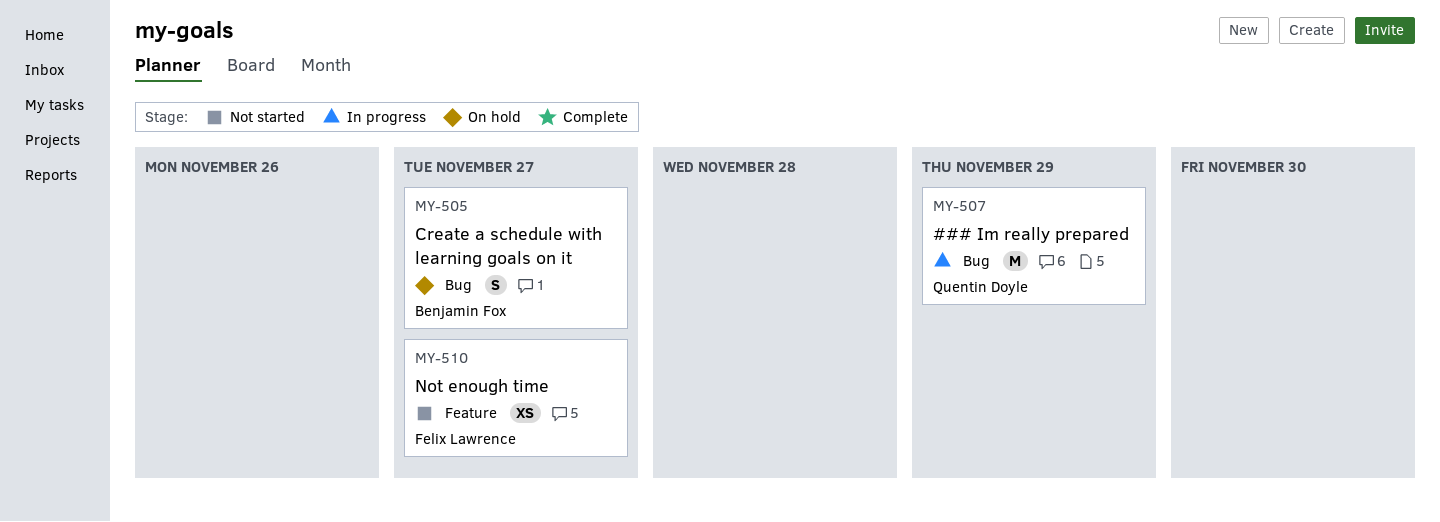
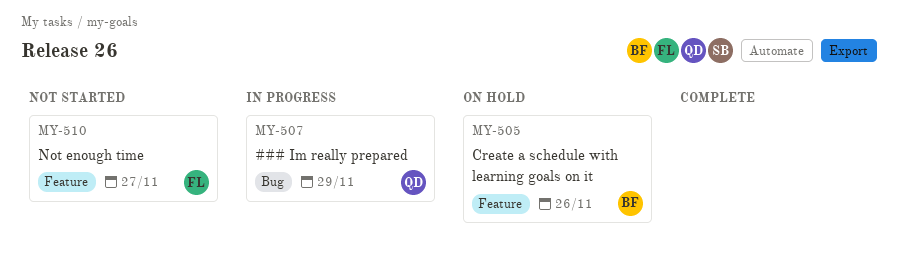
MY-505, label: Bug -> Feature
MY-505, due: Nov 27 -> Nov 26

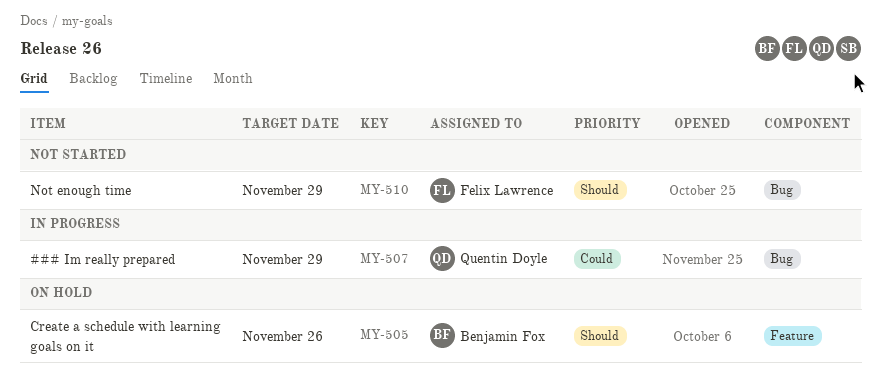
MY-510, label: Feature -> Bug
MY-510, due: Nov 27 -> Nov 29

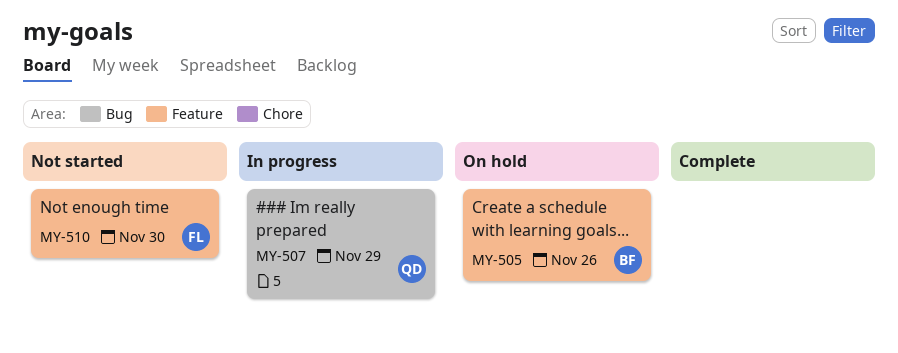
MY-510, label: Bug -> Feature
MY-510, due: Nov 29 -> Nov 30

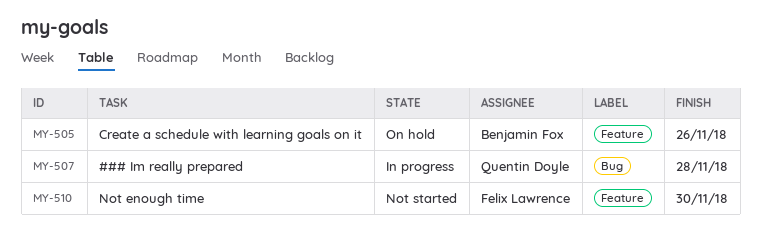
MY-507, due: Nov 29 -> Nov 28

